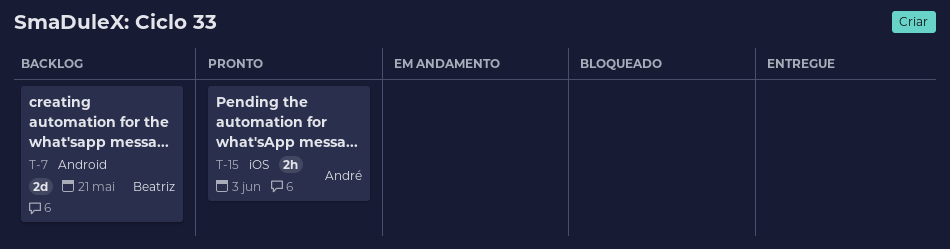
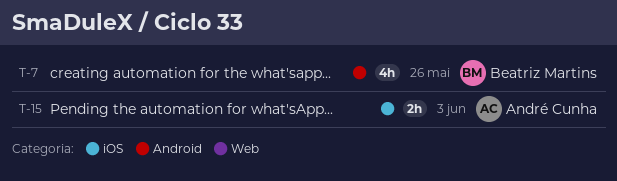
T-7, estimate: 2d -> 4h
T-7, due: May 21 -> May 26

